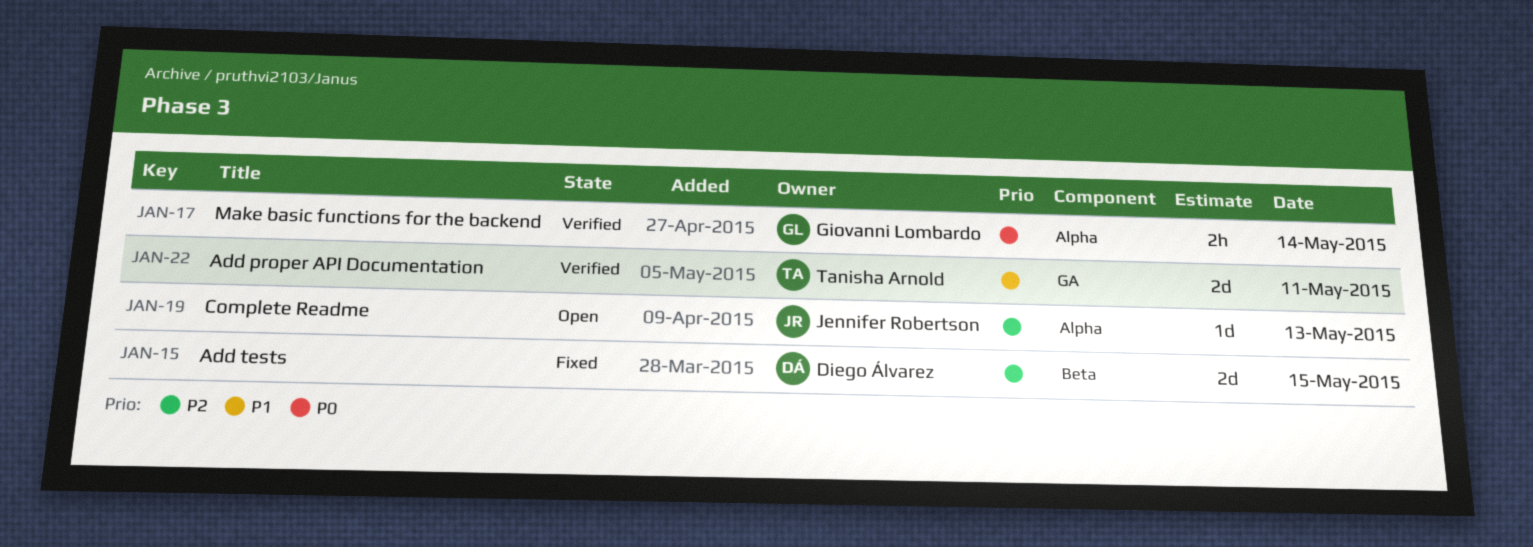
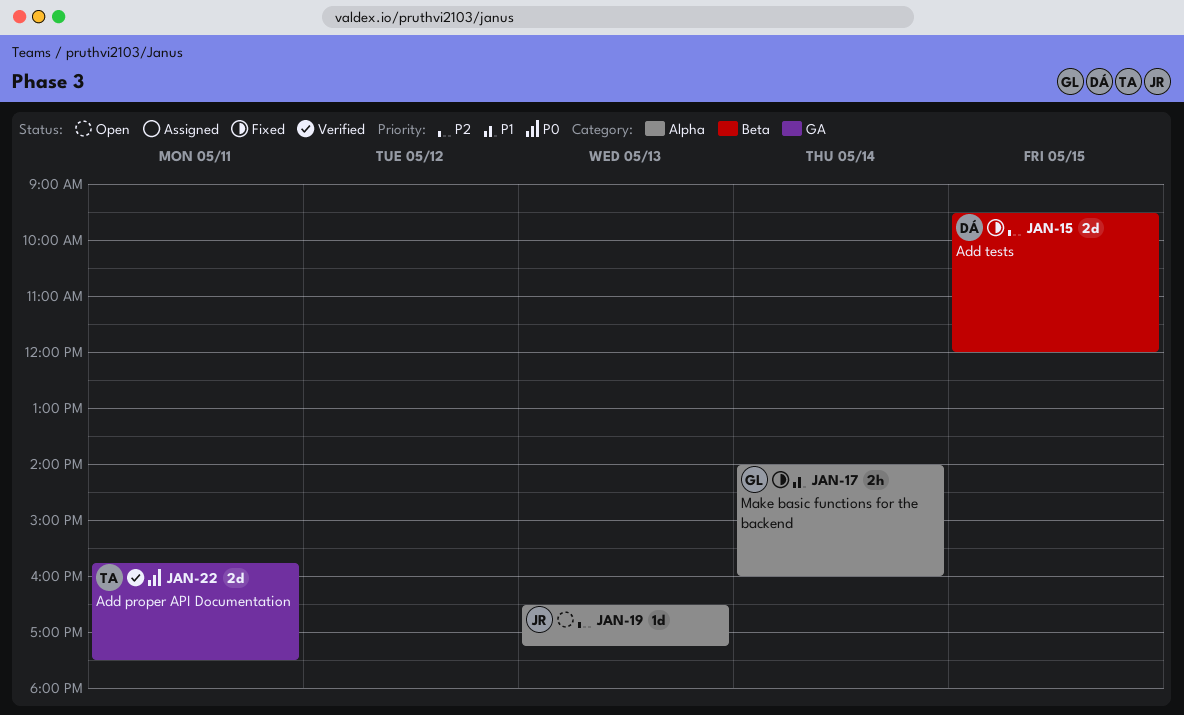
JAN-17, status: Verified -> Fixed
JAN-17, priority: P0 -> P1
JAN-22, priority: P1 -> P0

